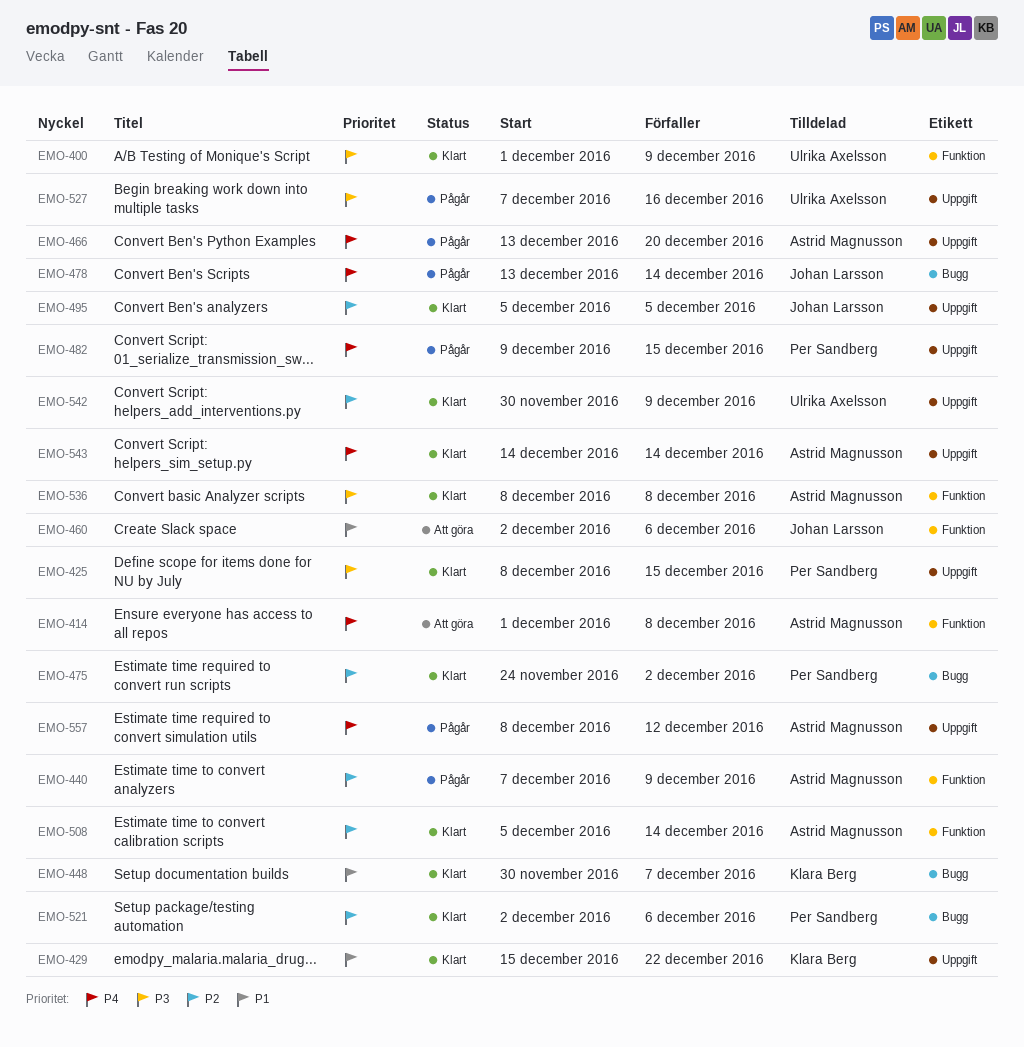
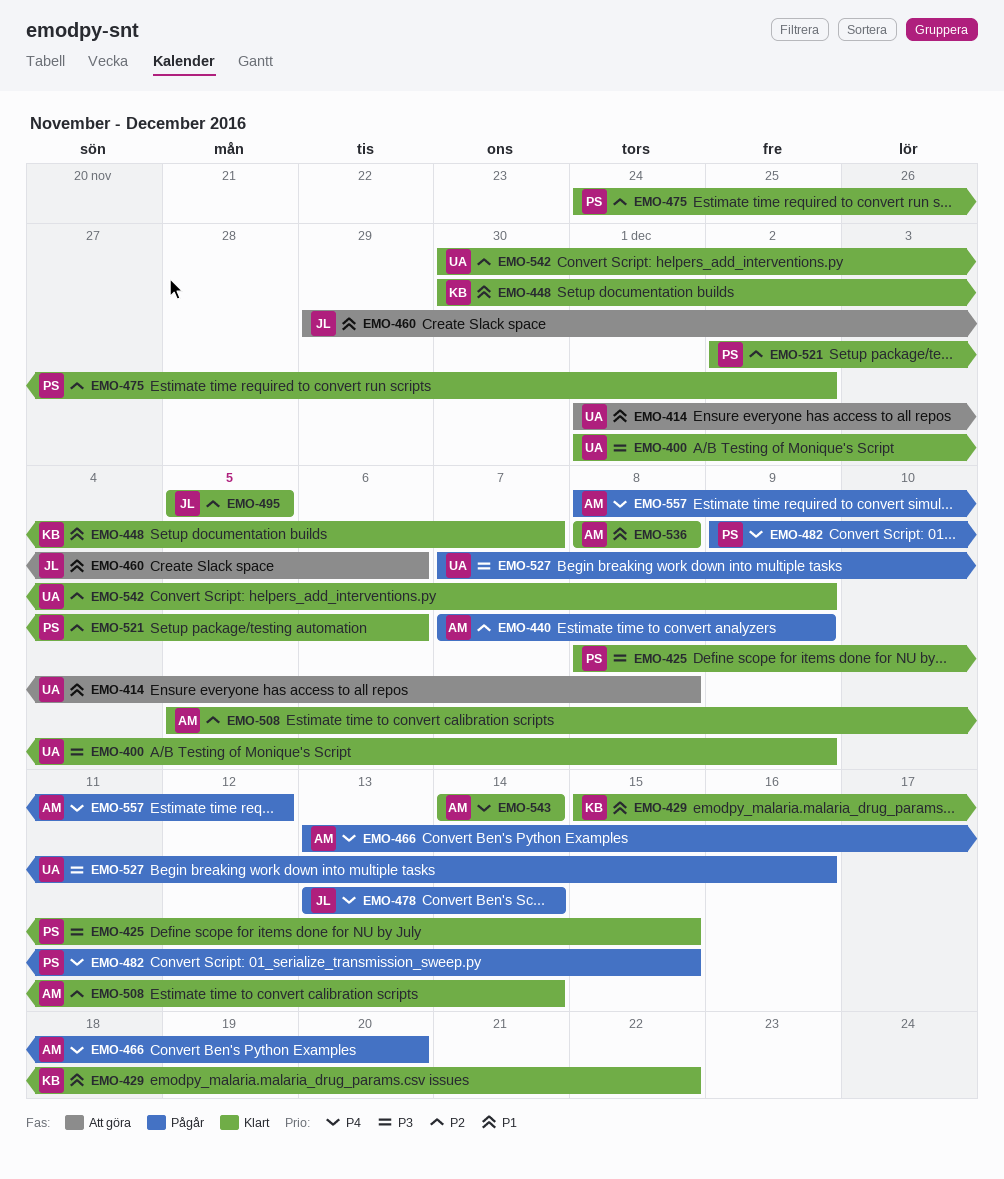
EMO-414, owner: Astrid Magnusson -> Ulrika Axelsson
EMO-414, priority: P4 -> P1
EMO-460, start: Dec 2 -> Nov 29
EMO-536, priority: P3 -> P1

